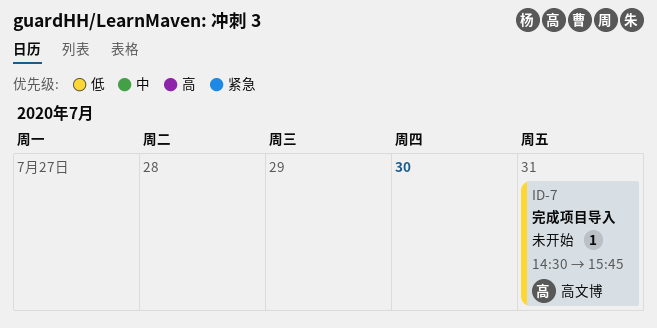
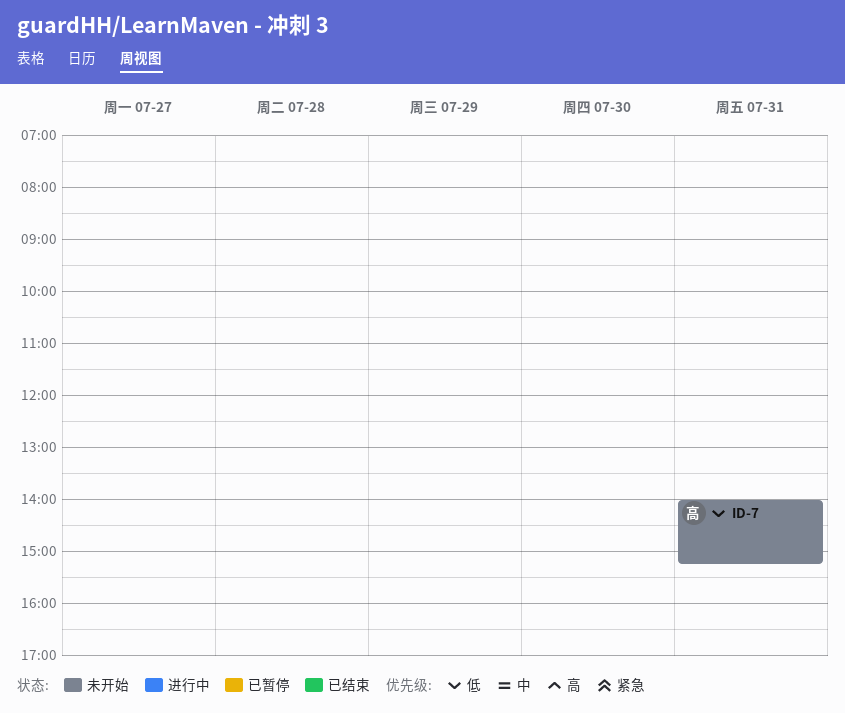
ID-7, begins: 14:30 -> 14:00
ID-7, ends: 15:45 -> 15:15

